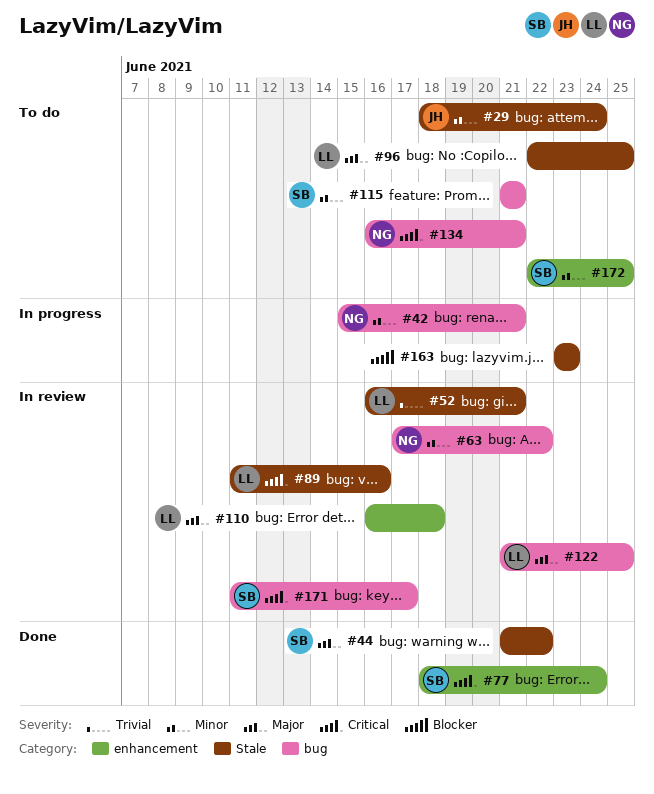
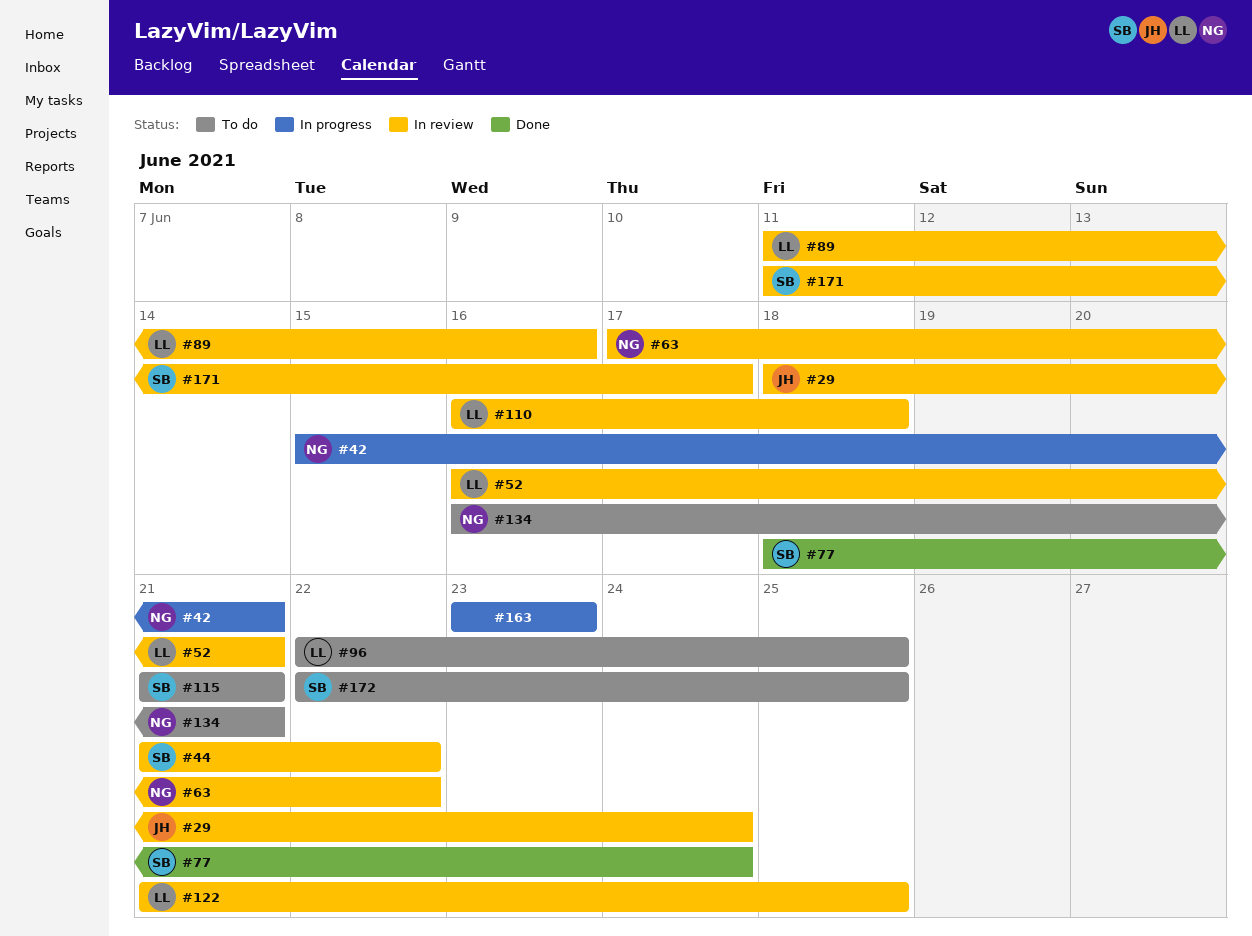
#29, status: To do -> In review
#44, status: Done -> In review

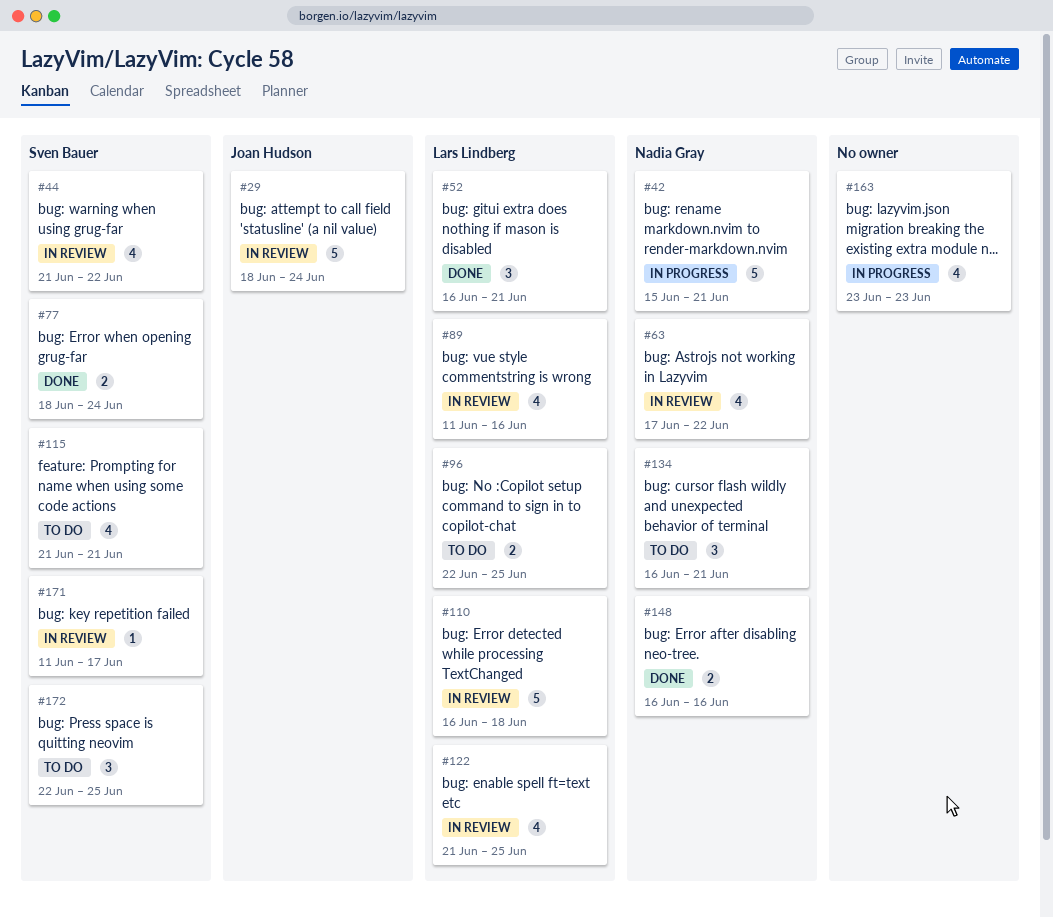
#52, status: In review -> Done
#148: none -> present

